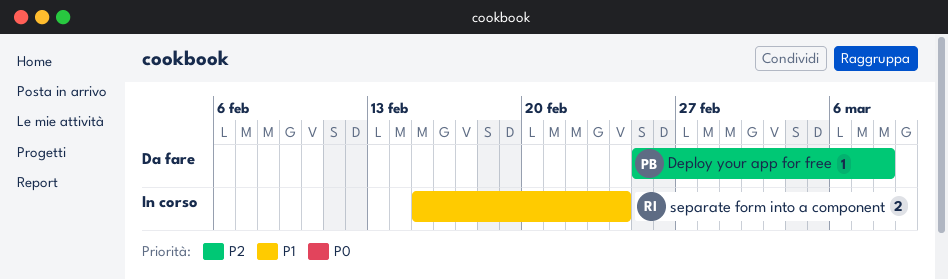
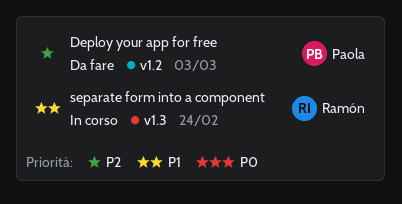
Deploy your app for free, due: Mar 8 -> Mar 3

